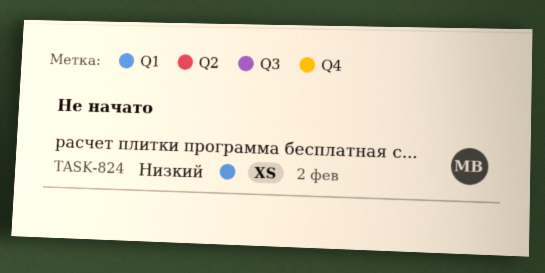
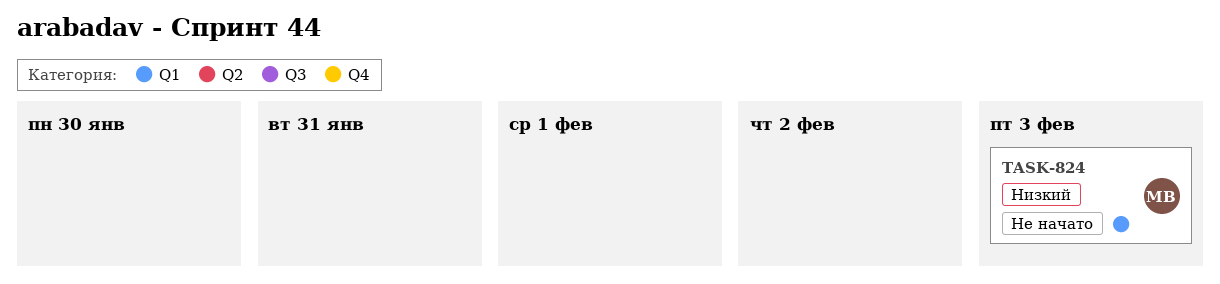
TASK-824, due: Feb 2 -> Feb 3

